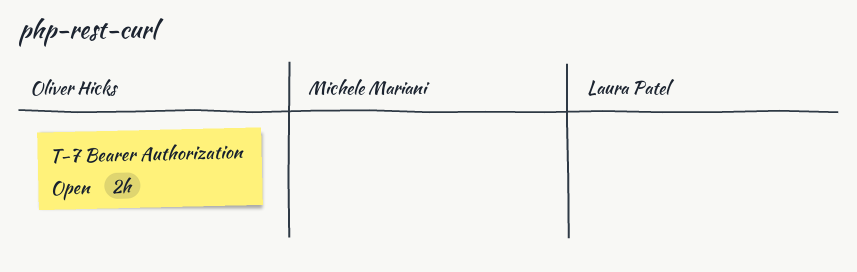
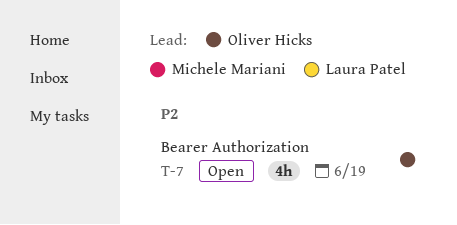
T-7, estimate: 2h -> 4h

